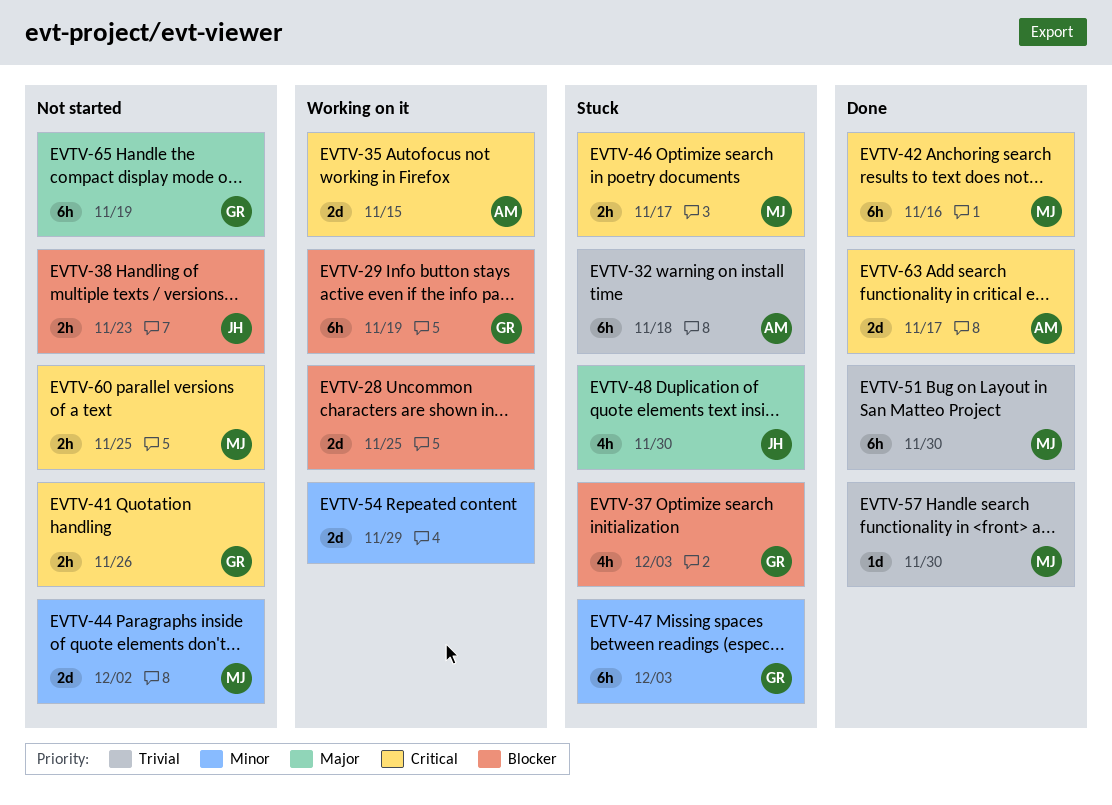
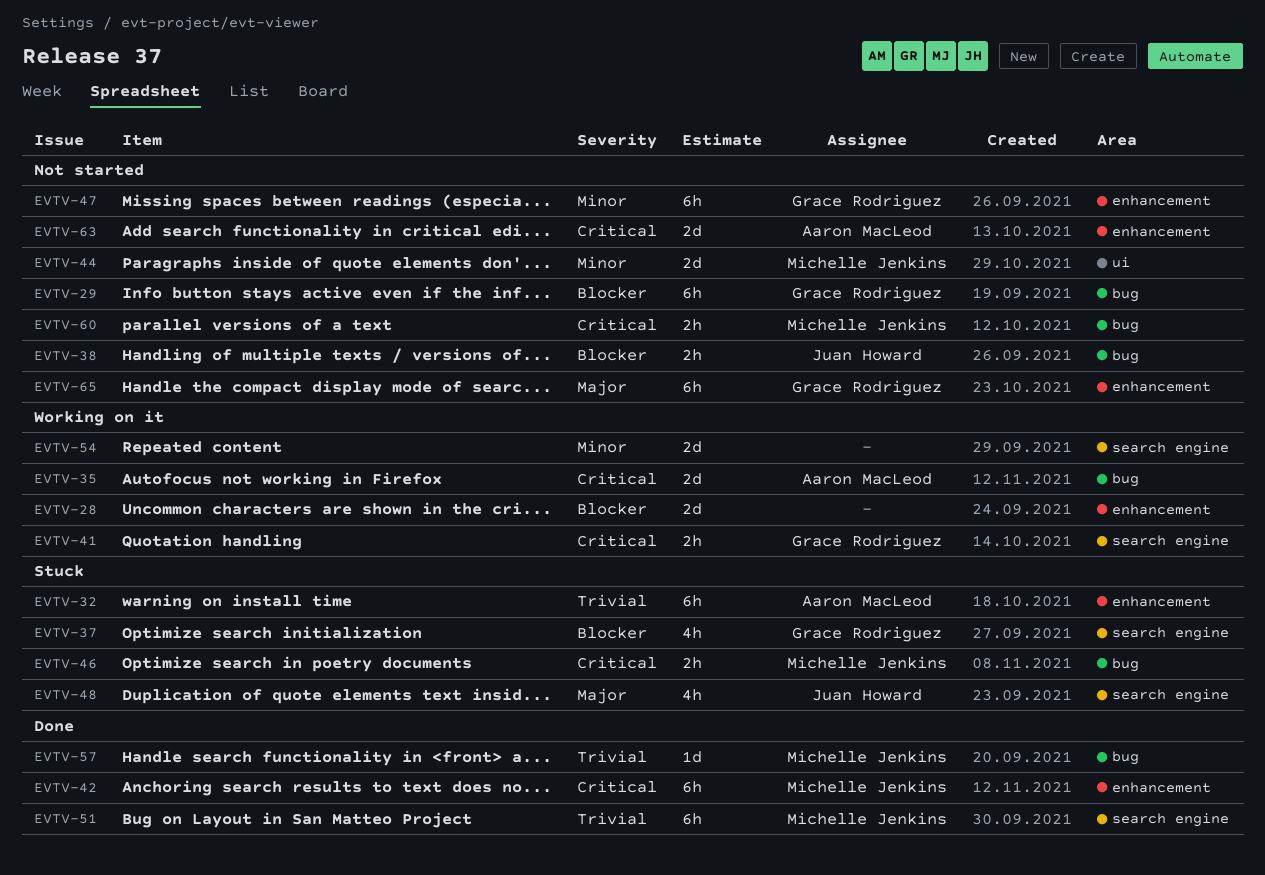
EVTV-29, status: Working on it -> Not started
EVTV-41, status: Not started -> Working on it
EVTV-47, status: Stuck -> Not started
EVTV-63, status: Done -> Not started

